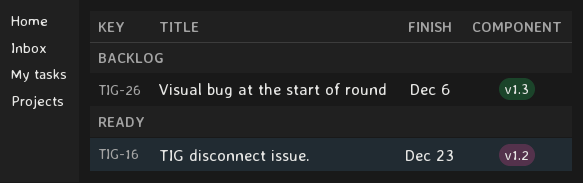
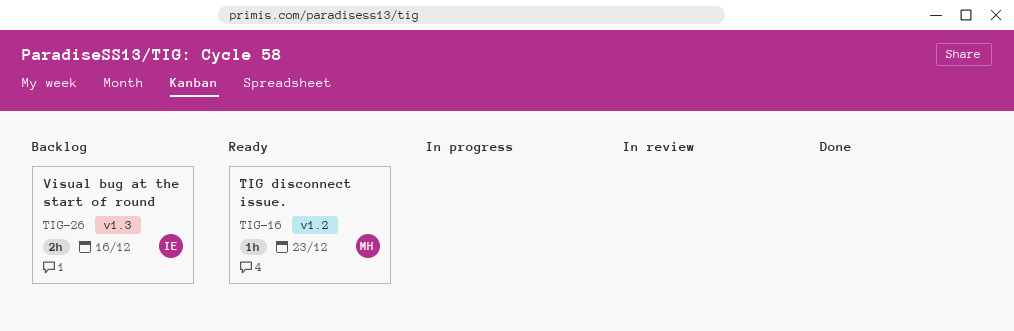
TIG-26, due: Dec 6 -> Dec 16

